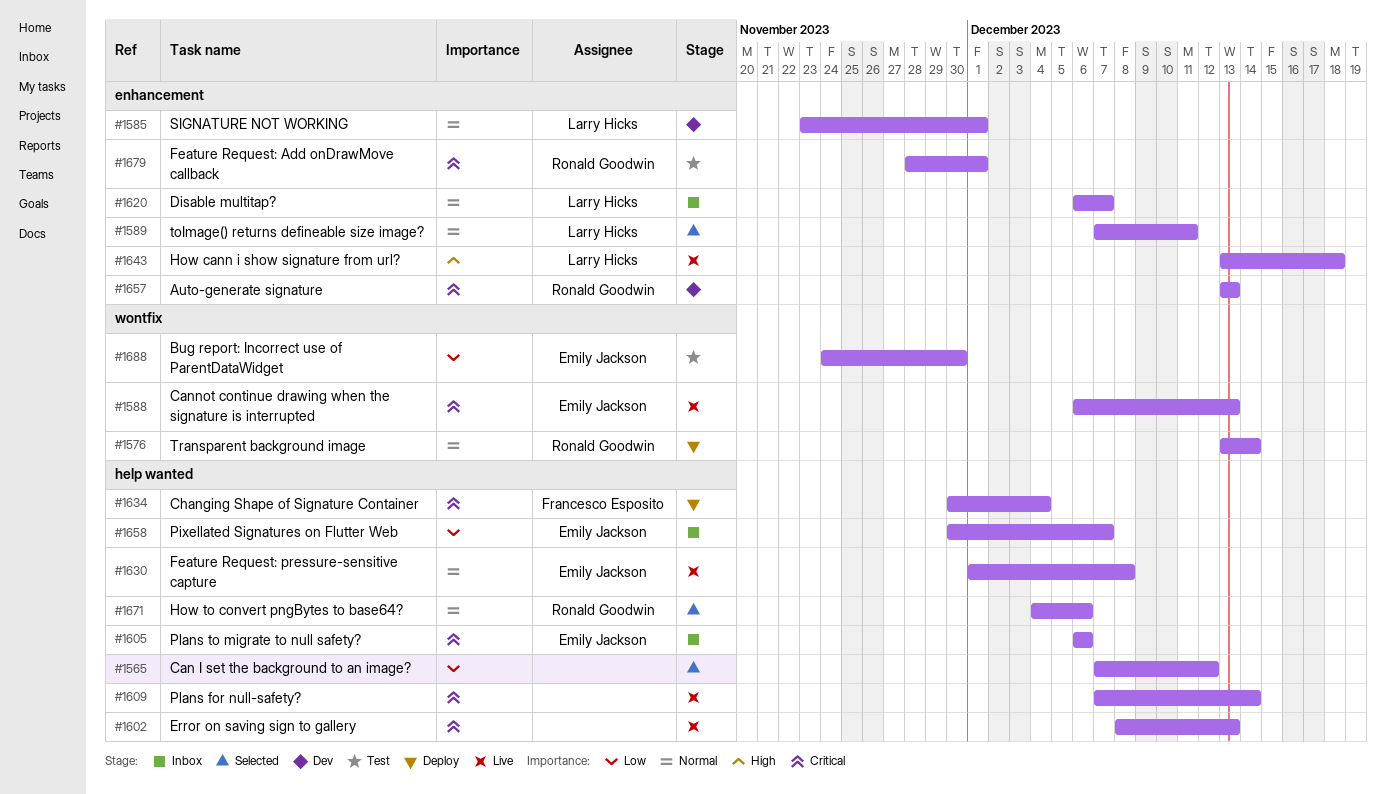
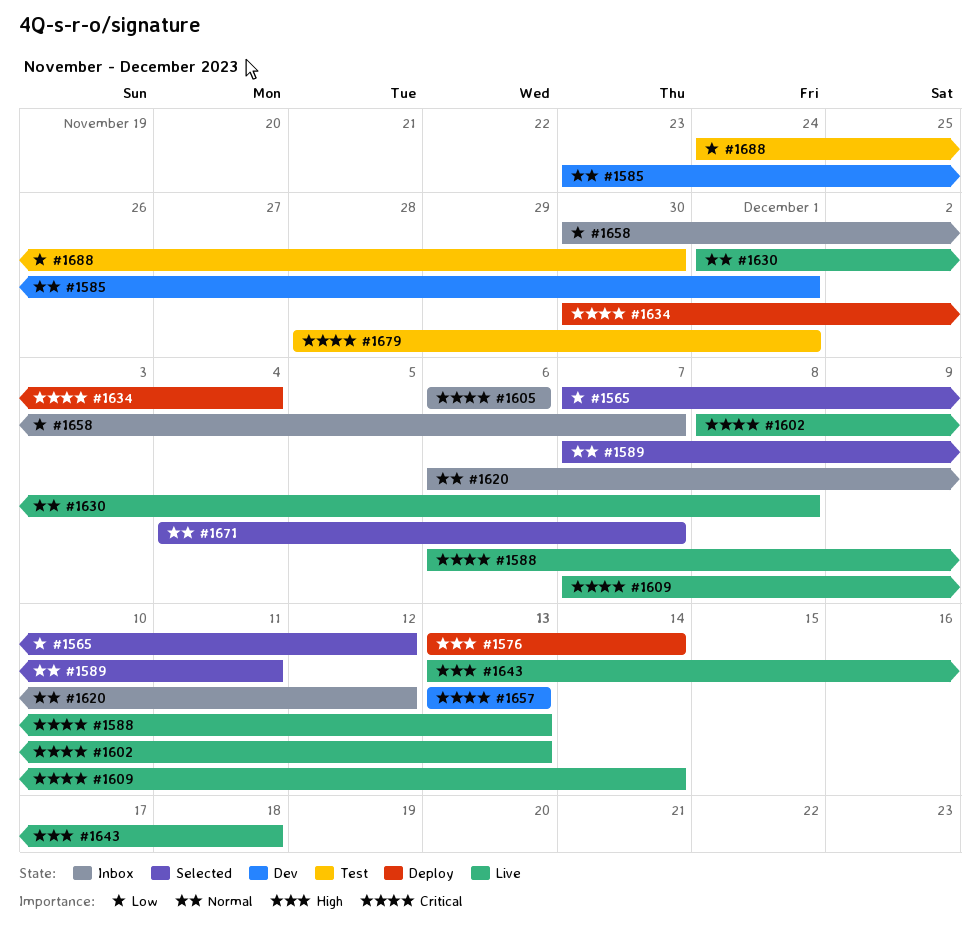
#1576, priority: Normal -> High
#1620, due: Dec 7 -> Dec 12
#1671, due: Dec 6 -> Dec 7

